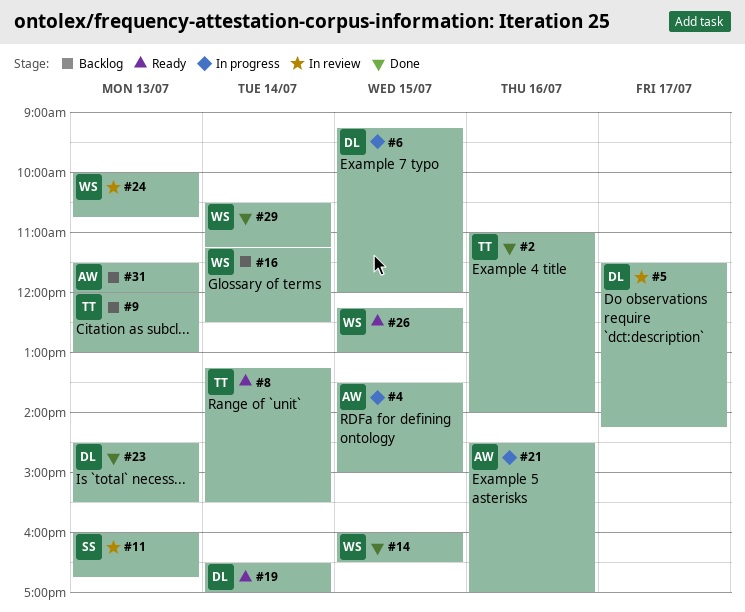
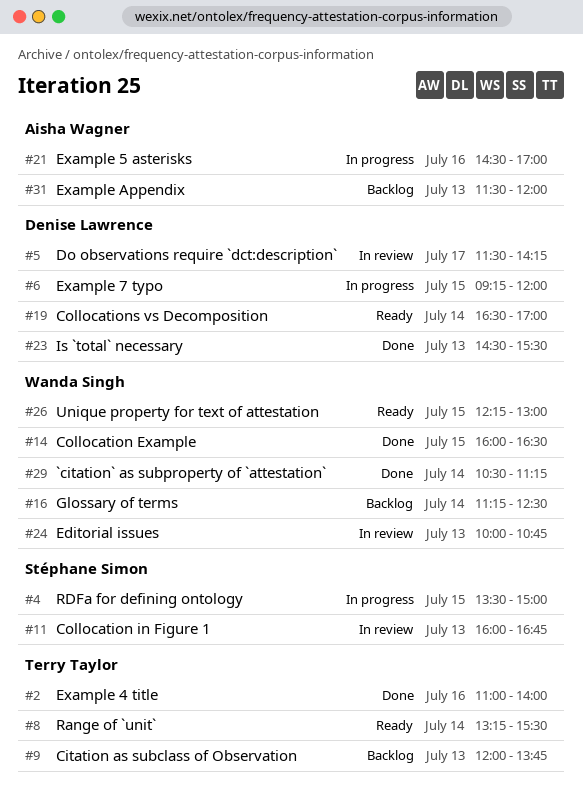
#4, owner: Aisha Wagner -> Stéphane Simon
#9, ends: 13:00 -> 13:45

